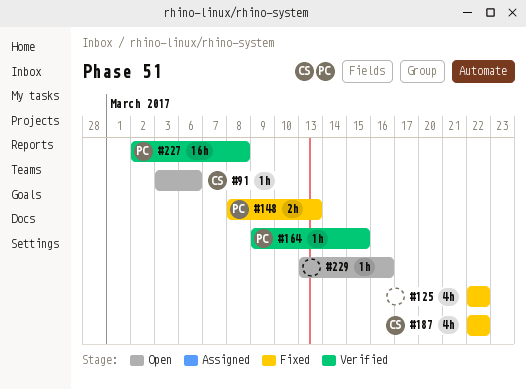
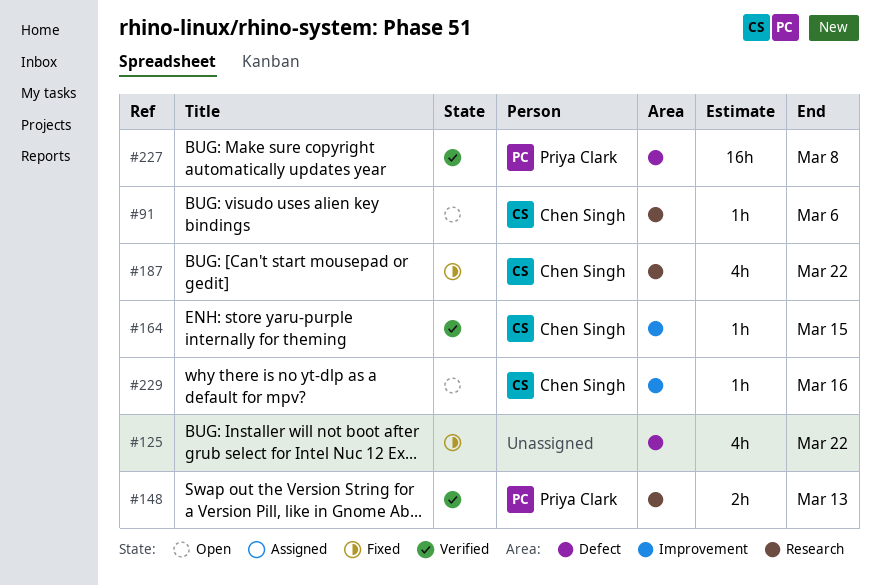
#148, status: Fixed -> Verified
#164, owner: Priya Clark -> Chen Singh
#229, owner: none -> Chen Singh

